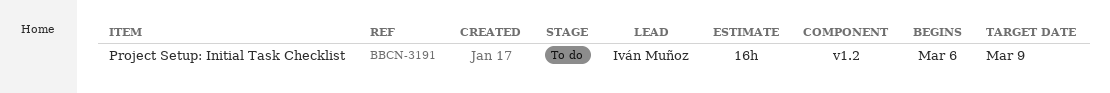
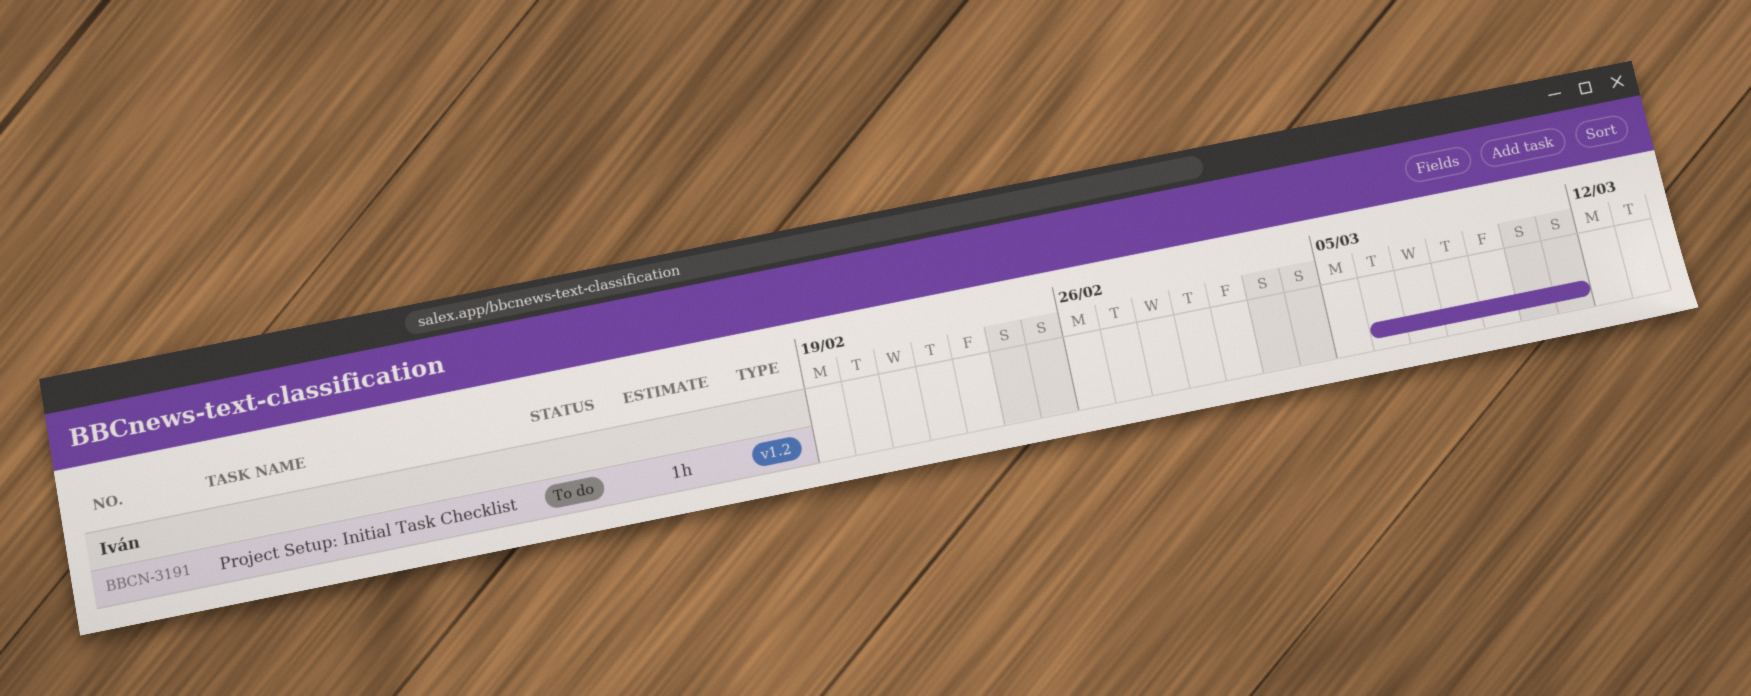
BBCN-3191, estimate: 16h -> 1h
BBCN-3191, due: Mar 9 -> Mar 11

